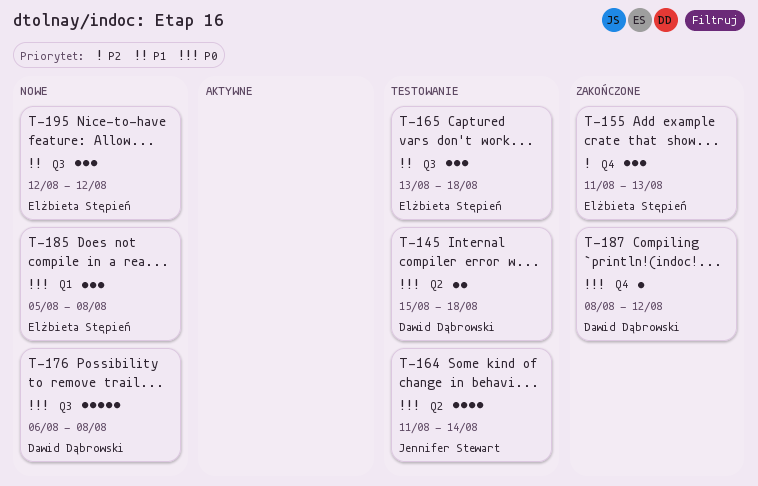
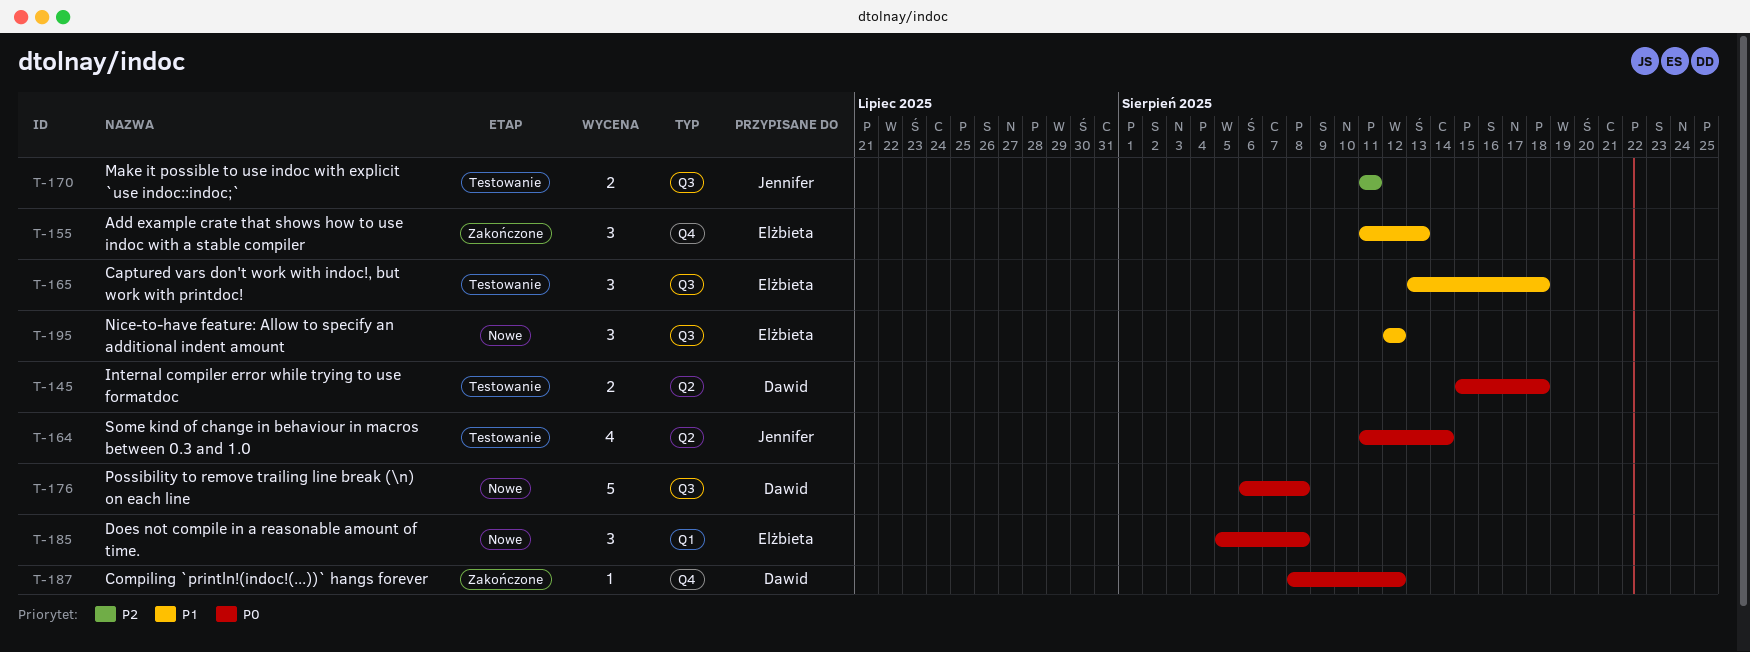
T-155, priority: P2 -> P1
T-170: none -> present

